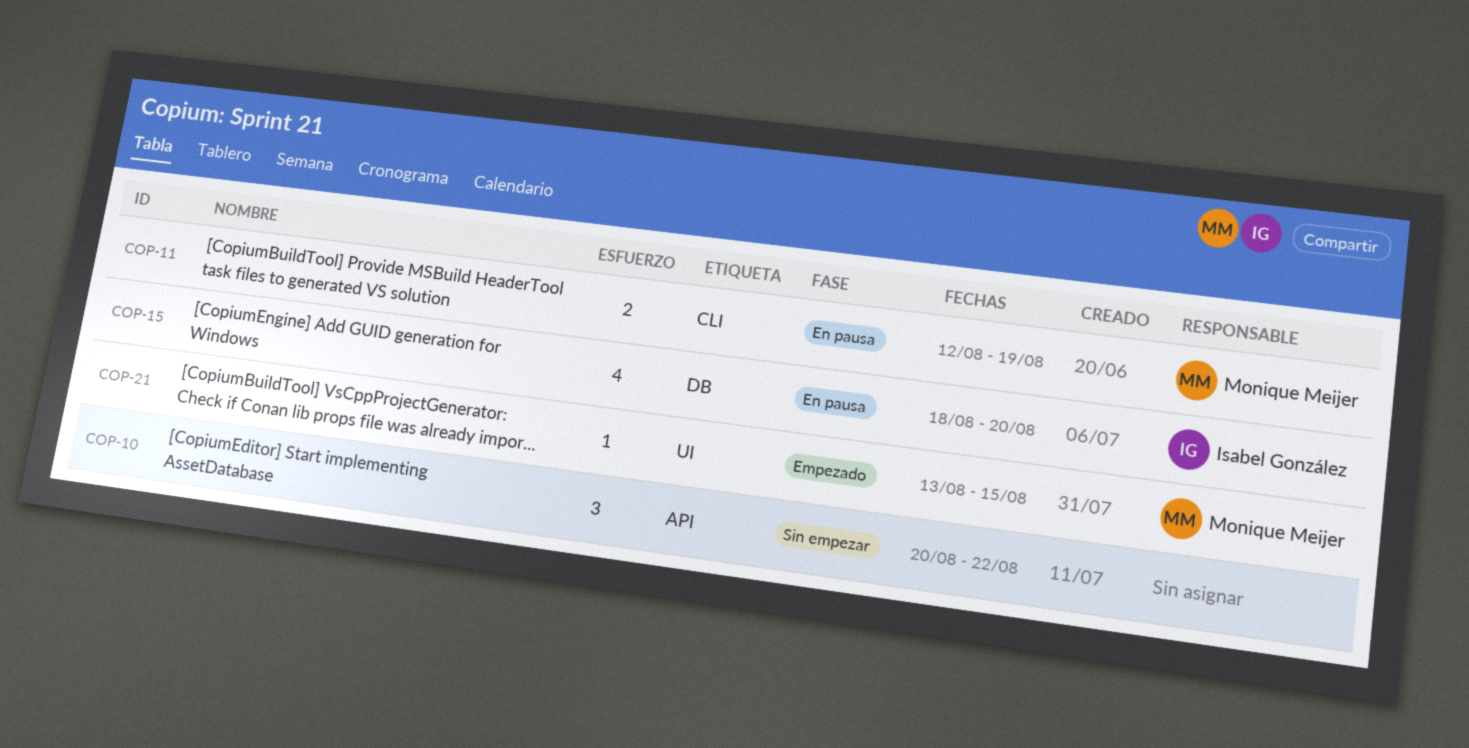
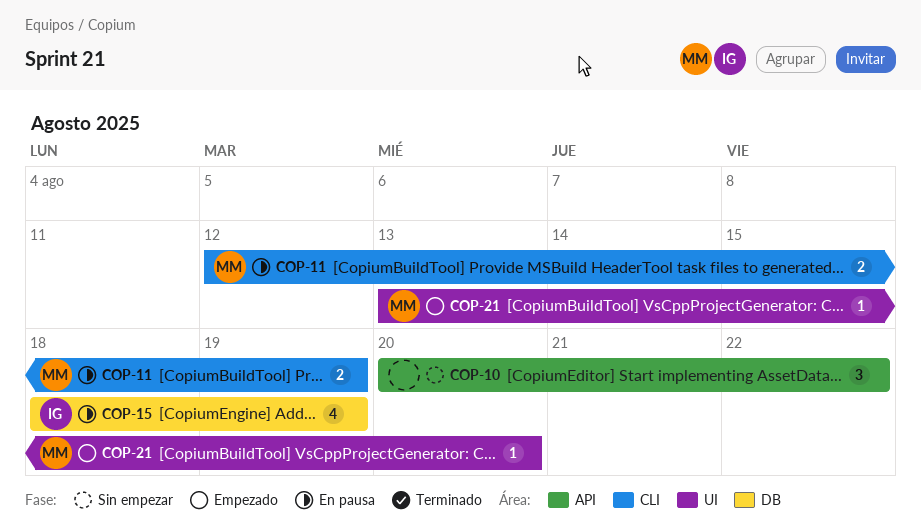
COP-15, due: Aug 20 -> Aug 19
COP-21, due: Aug 15 -> Aug 20

